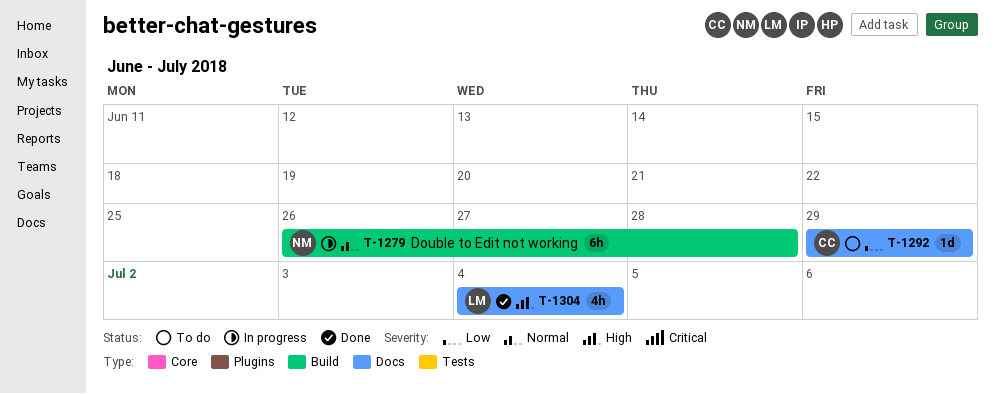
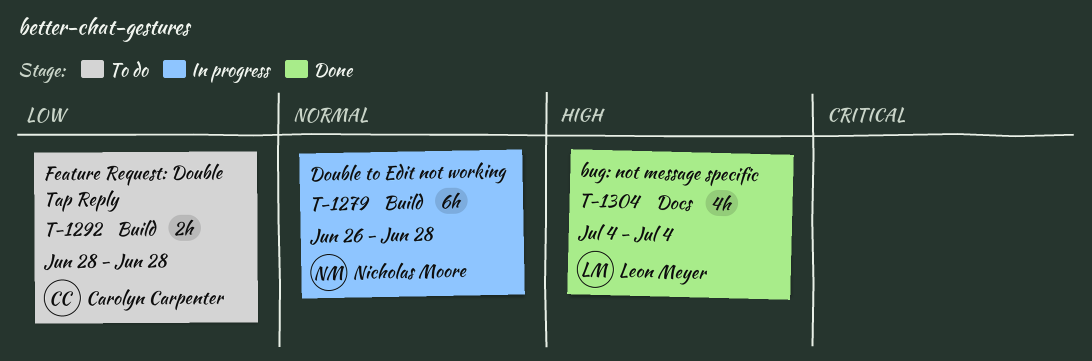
T-1292, label: Docs -> Build
T-1292, estimate: 1d -> 2h
T-1292, start: Jun 29 -> Jun 28
T-1292, due: Jun 29 -> Jun 28

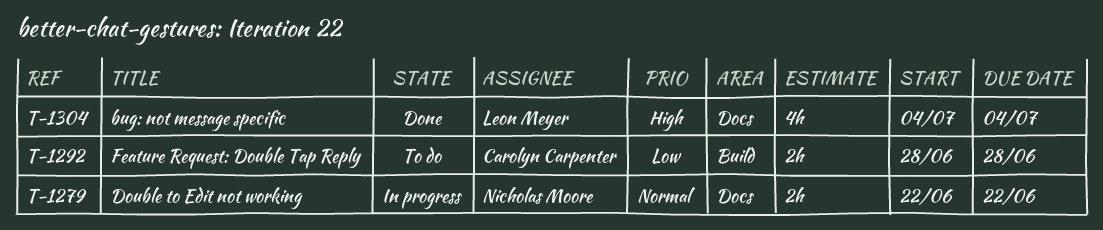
T-1279, label: Build -> Docs
T-1279, estimate: 6h -> 2h
T-1279, start: Jun 26 -> Jun 22
T-1279, due: Jun 28 -> Jun 22

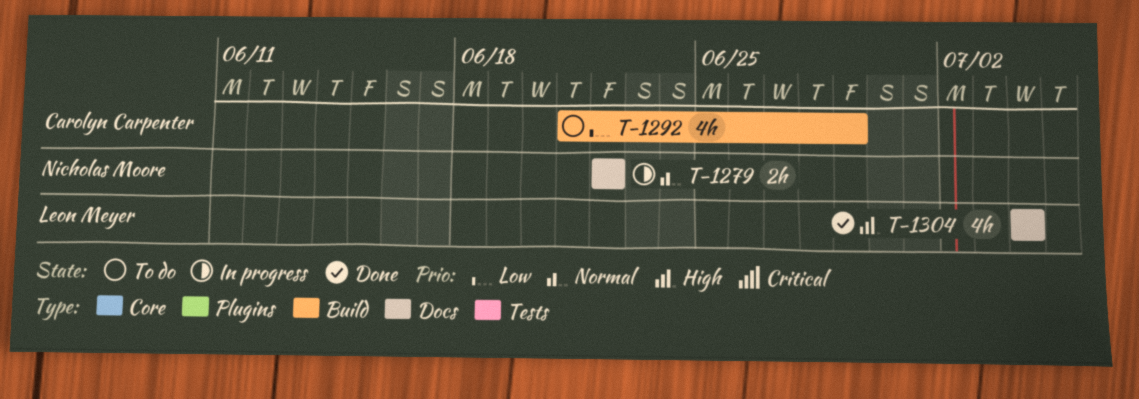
T-1292, estimate: 2h -> 4h
T-1292, start: Jun 28 -> Jun 21
T-1292, due: Jun 28 -> Jun 29

